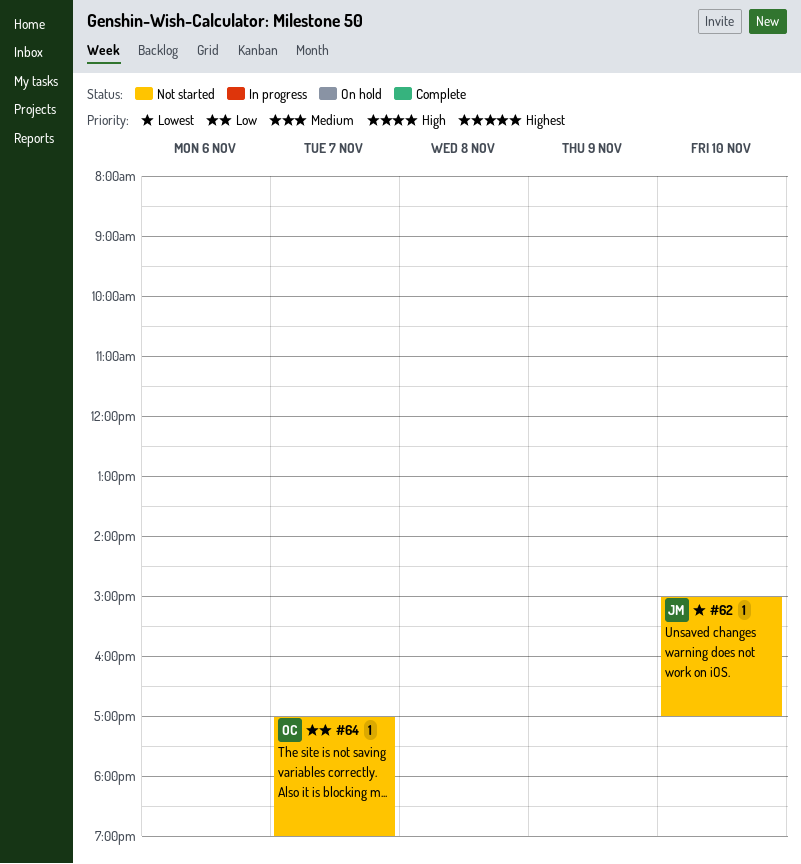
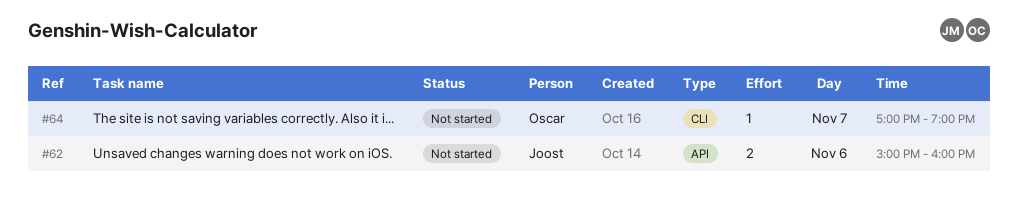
#62, estimate: 1 -> 2
#62, day: Nov 10 -> Nov 6
#62, ends: 17:00 -> 16:00

